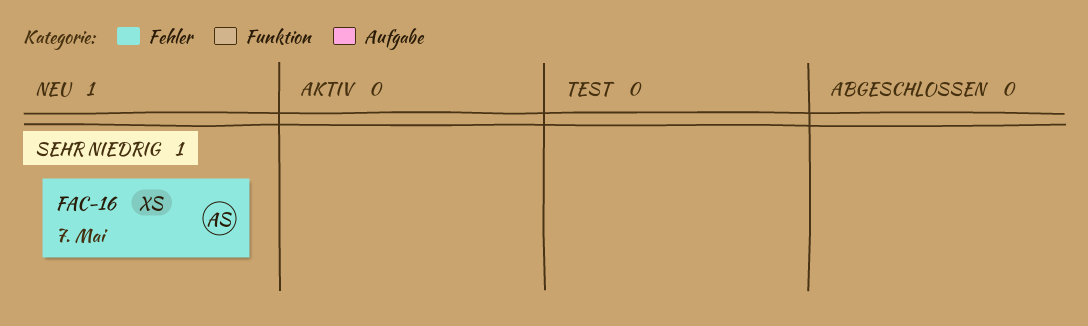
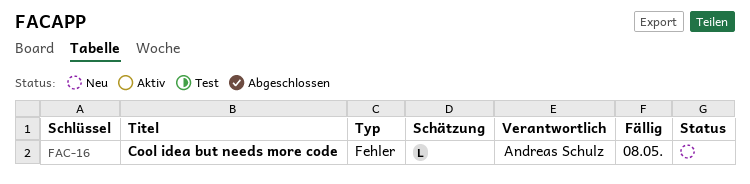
FAC-16, estimate: XS -> L
FAC-16, due: May 7 -> May 8

